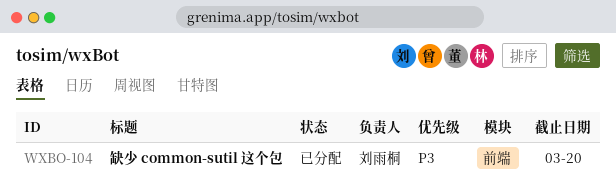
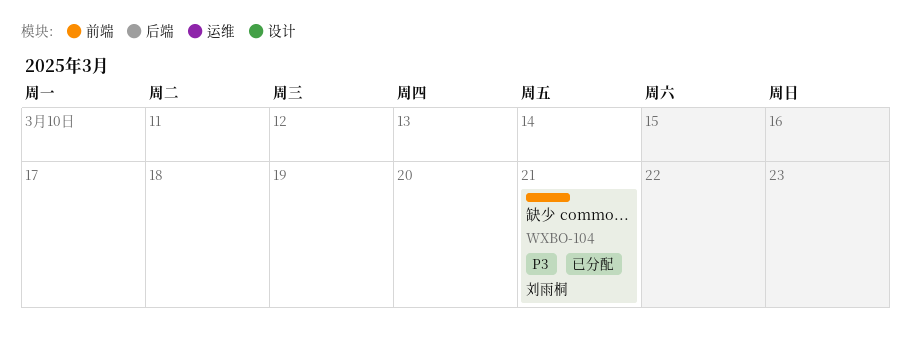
WXBO-104, due: Mar 20 -> Mar 21

